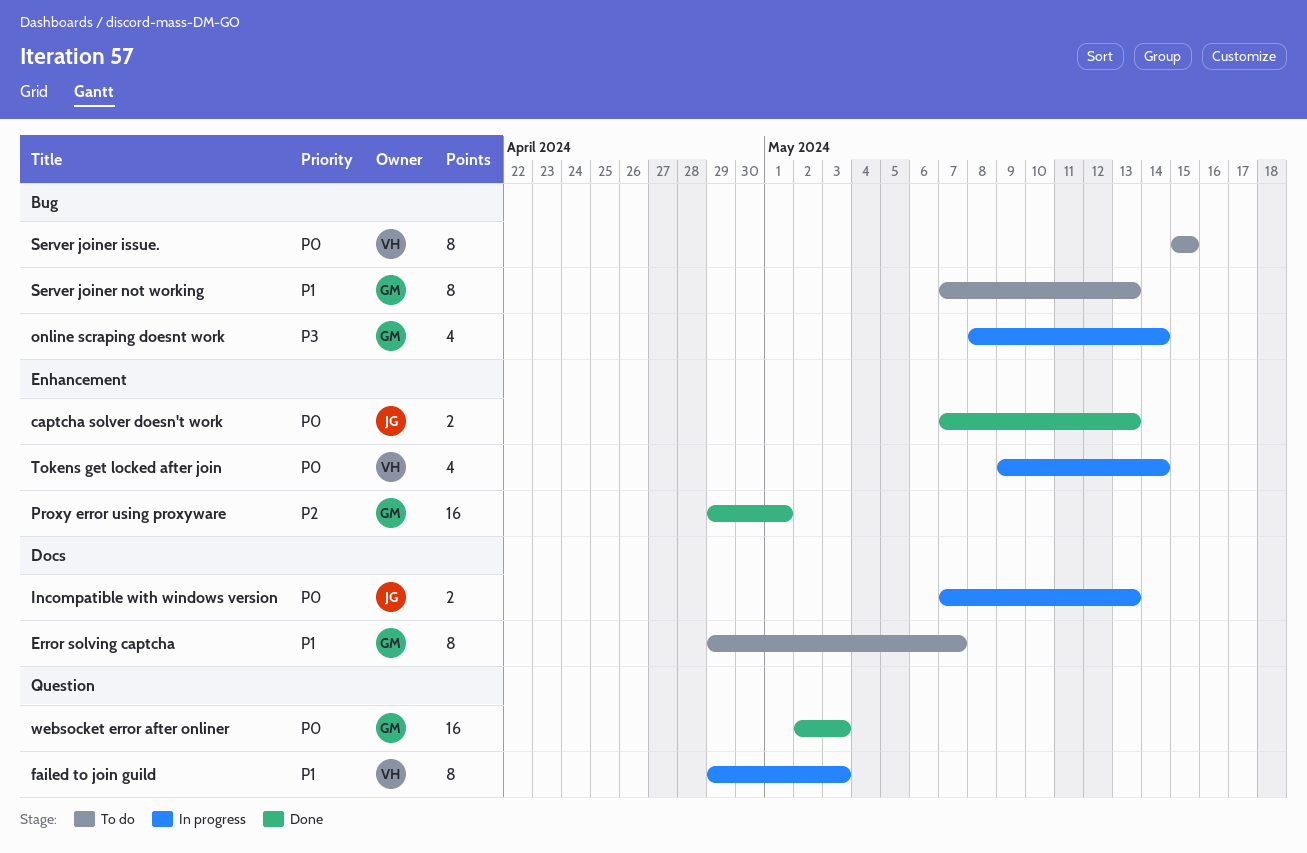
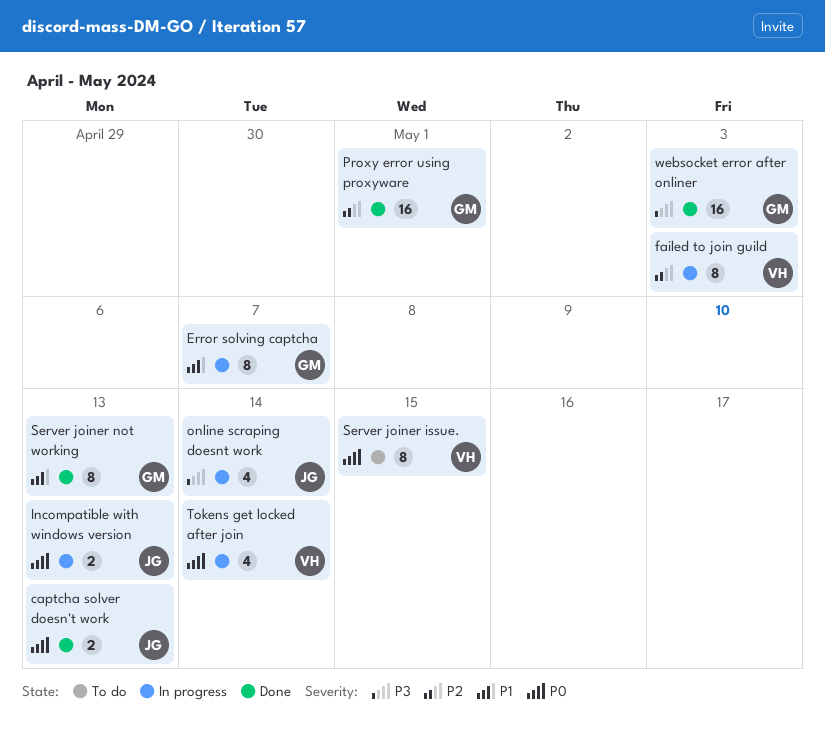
Error solving captcha, status: To do -> In progress
failed to join guild, priority: P1 -> P2
online scraping doesnt work, owner: GM -> JG
Server joiner not working, status: To do -> Done
websocket error after onliner, priority: P0 -> P3

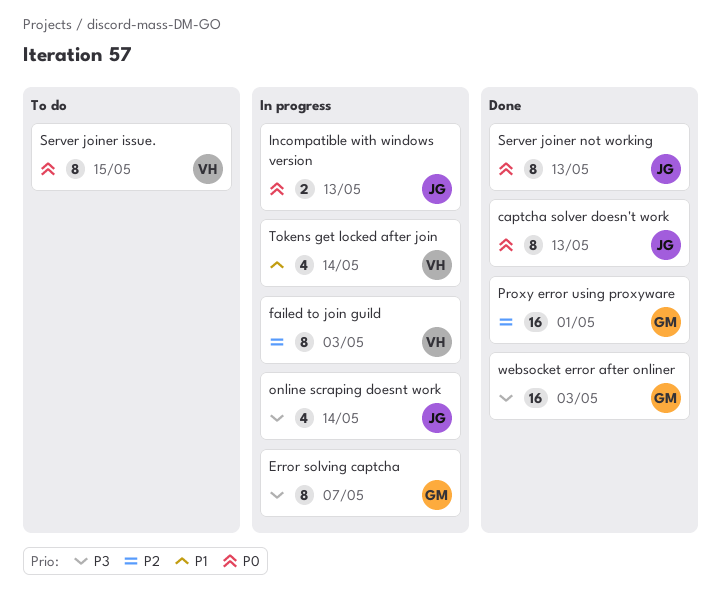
captcha solver doesn't work, estimate: 2 -> 8
Error solving captcha, priority: P1 -> P3
Server joiner not working, owner: GM -> JG
Server joiner not working, priority: P1 -> P0
Tokens get locked after join, priority: P0 -> P1

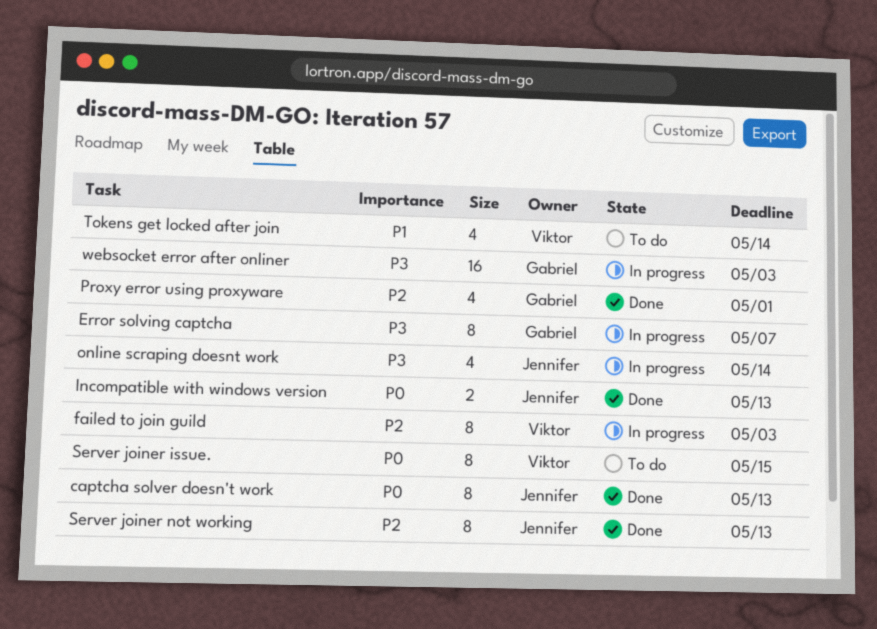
Incompatible with windows version, status: In progress -> Done
Proxy error using proxyware, estimate: 16 -> 4
Server joiner not working, priority: P0 -> P2
Tokens get locked after join, status: In progress -> To do
websocket error after onliner, status: Done -> In progress

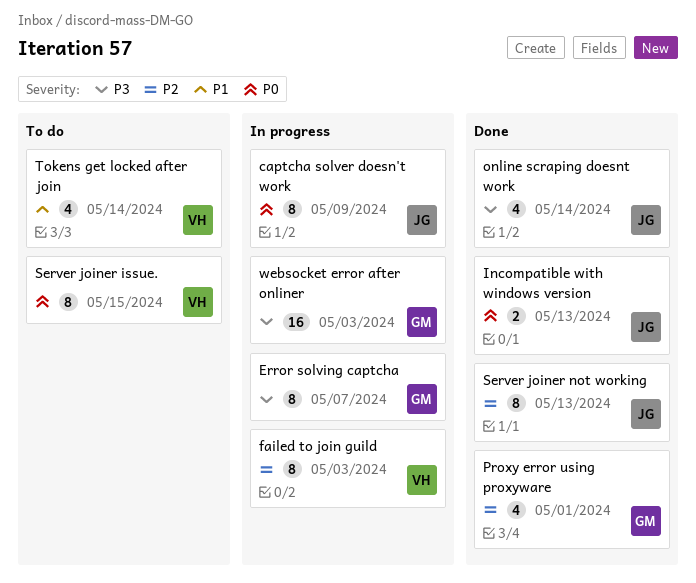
captcha solver doesn't work, status: Done -> In progress
captcha solver doesn't work, due: May 13 -> May 9
online scraping doesnt work, status: In progress -> Done

